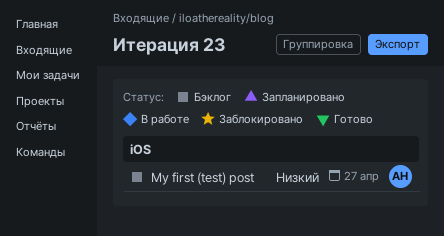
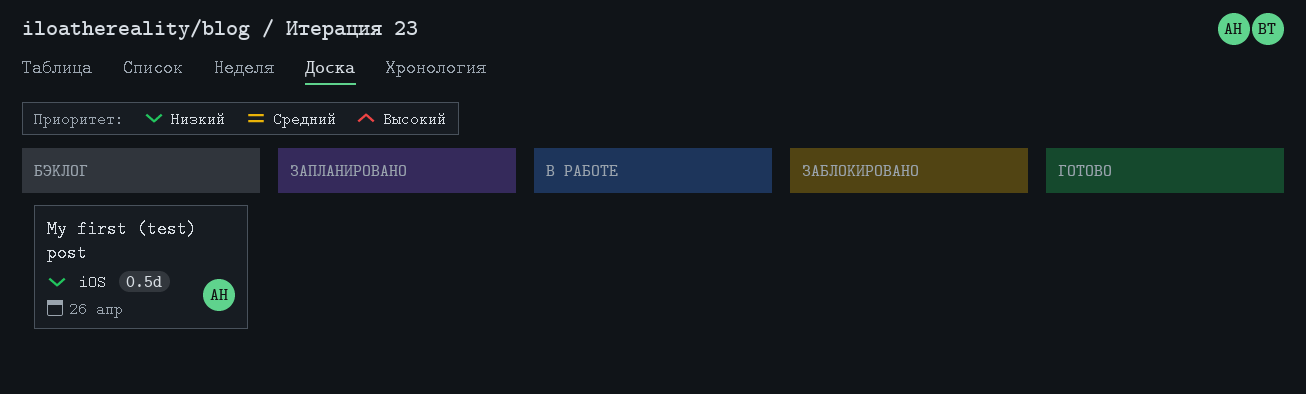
My first (test) post, due: Apr 27 -> Apr 26

